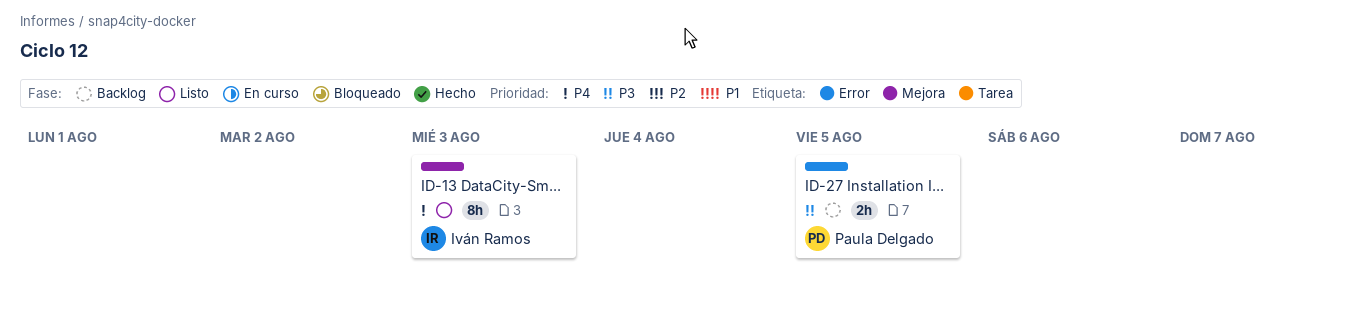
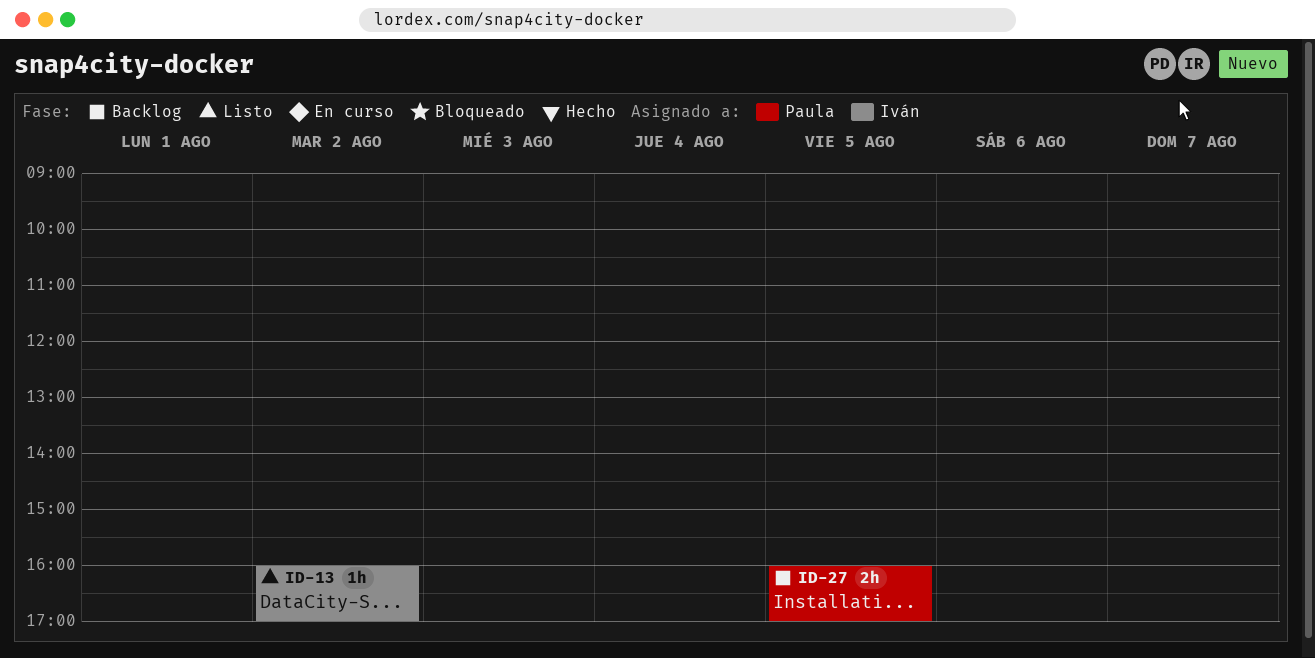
ID-13, estimate: 8h -> 1h
ID-13, day: Aug 3 -> Aug 2

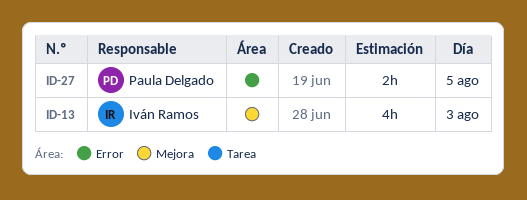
ID-13, estimate: 1h -> 4h
ID-13, day: Aug 2 -> Aug 3

